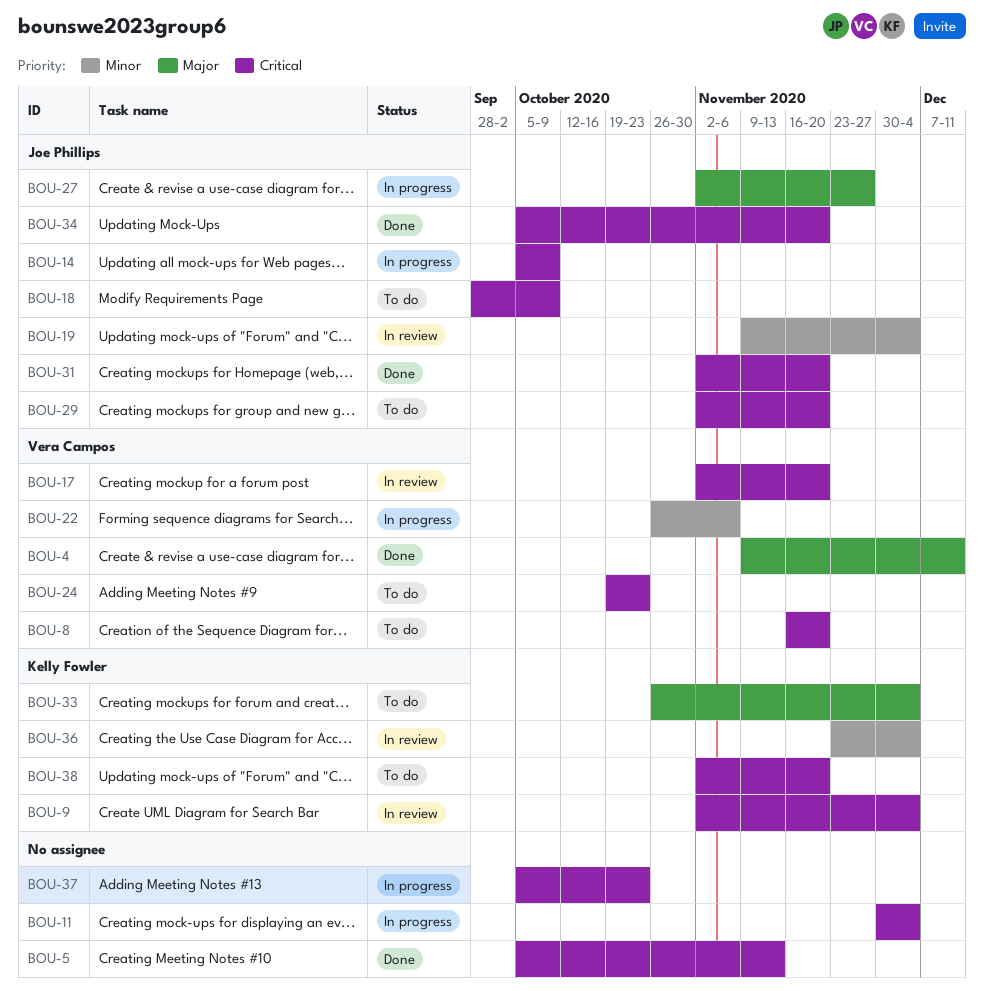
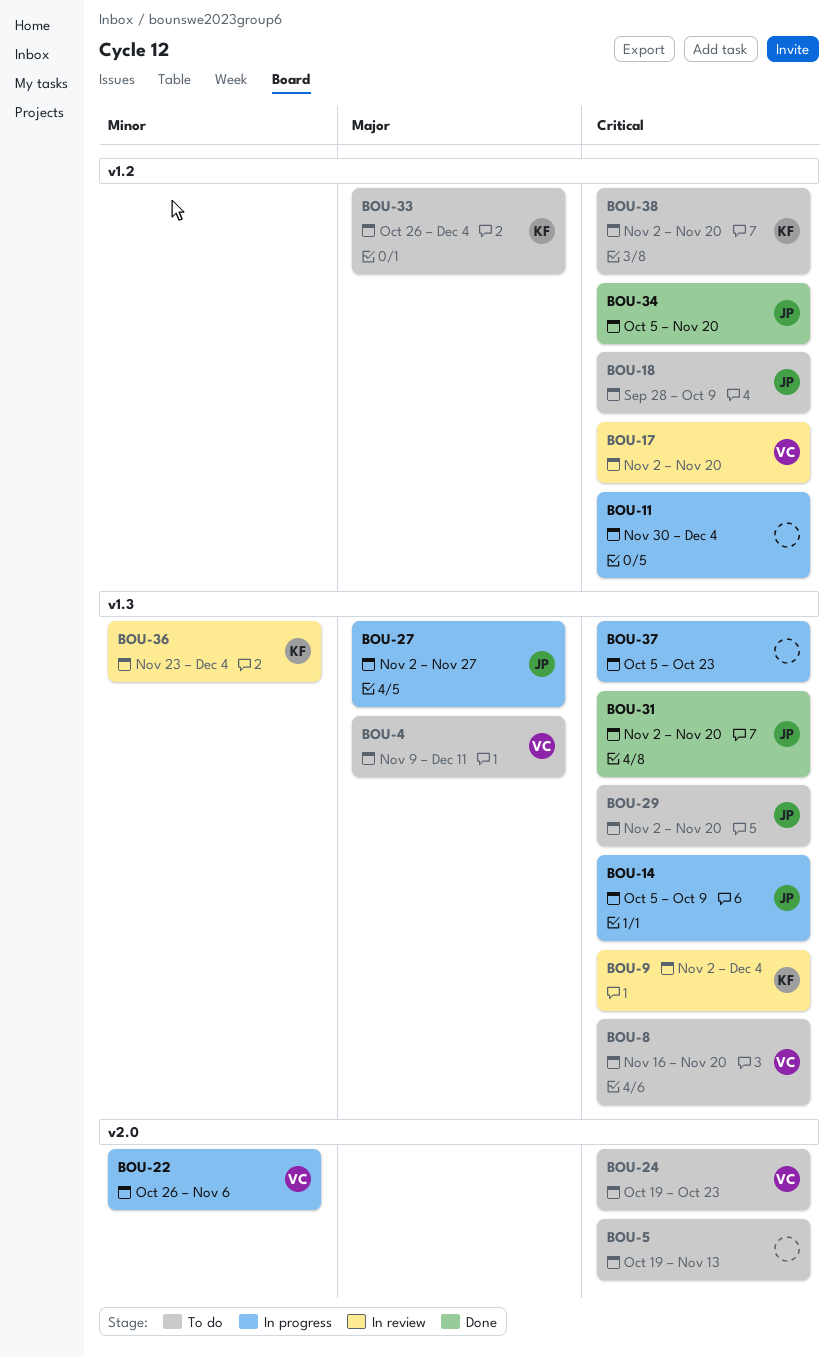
BOU-4, status: Done -> To do
BOU-5, status: Done -> To do
BOU-5, start: Oct 5 -> Oct 19
BOU-19: present -> none

